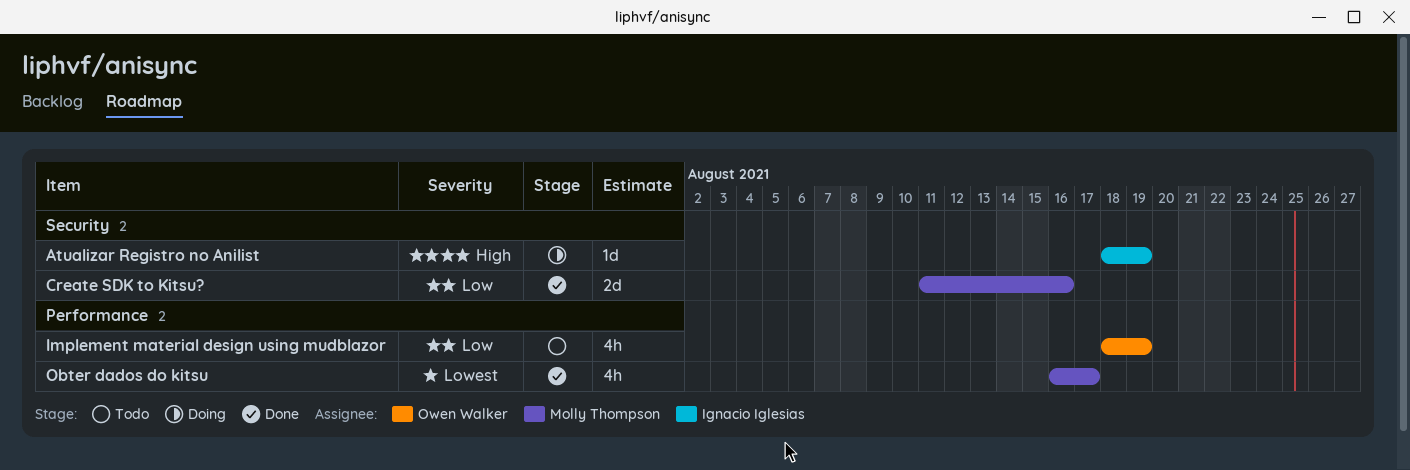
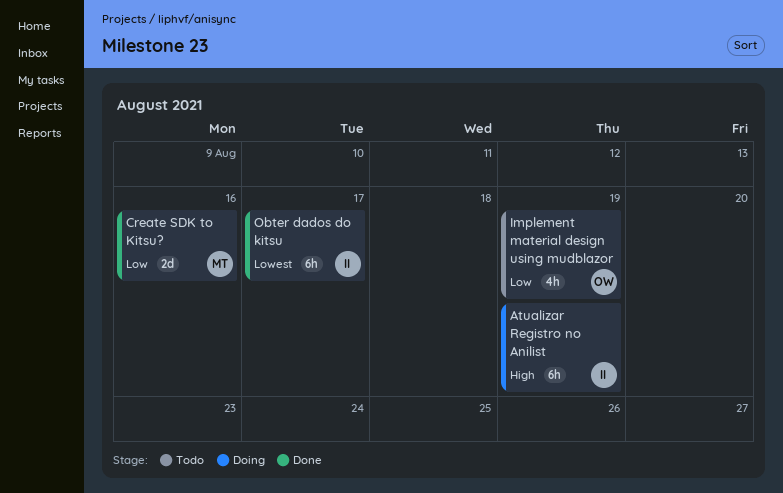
Atualizar Registro no Anilist, estimate: 1d -> 6h
Obter dados do kitsu, owner: Molly Thompson -> Ignacio Iglesias
Obter dados do kitsu, estimate: 4h -> 6h

